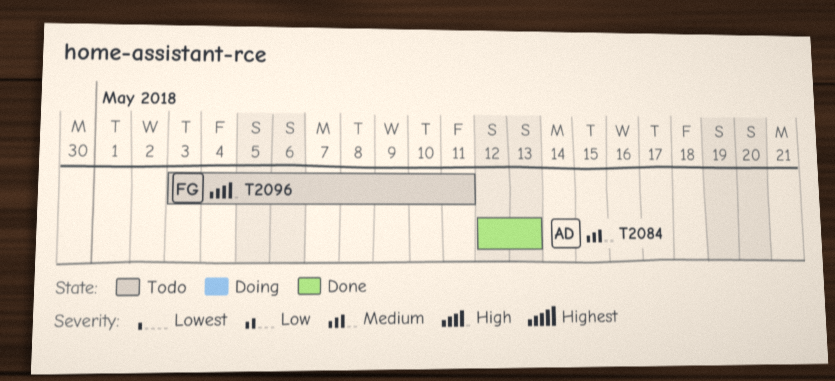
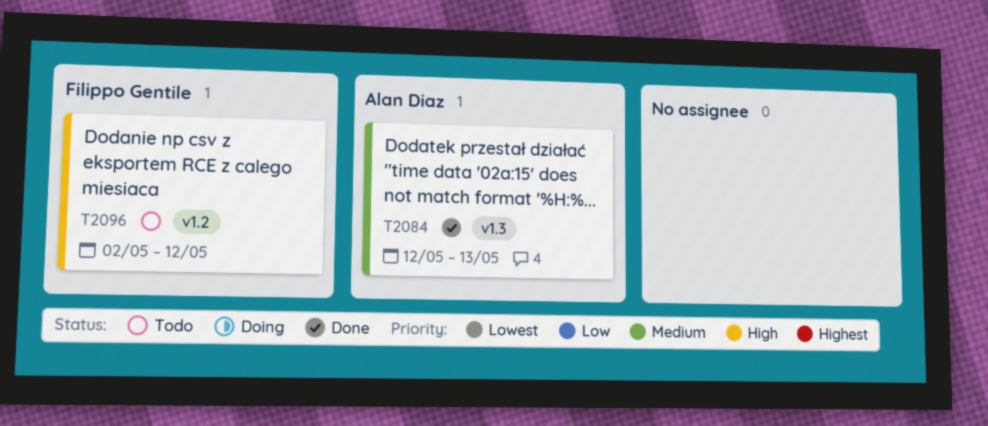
T2096, start: May 3 -> May 2
T2096, due: May 11 -> May 12

